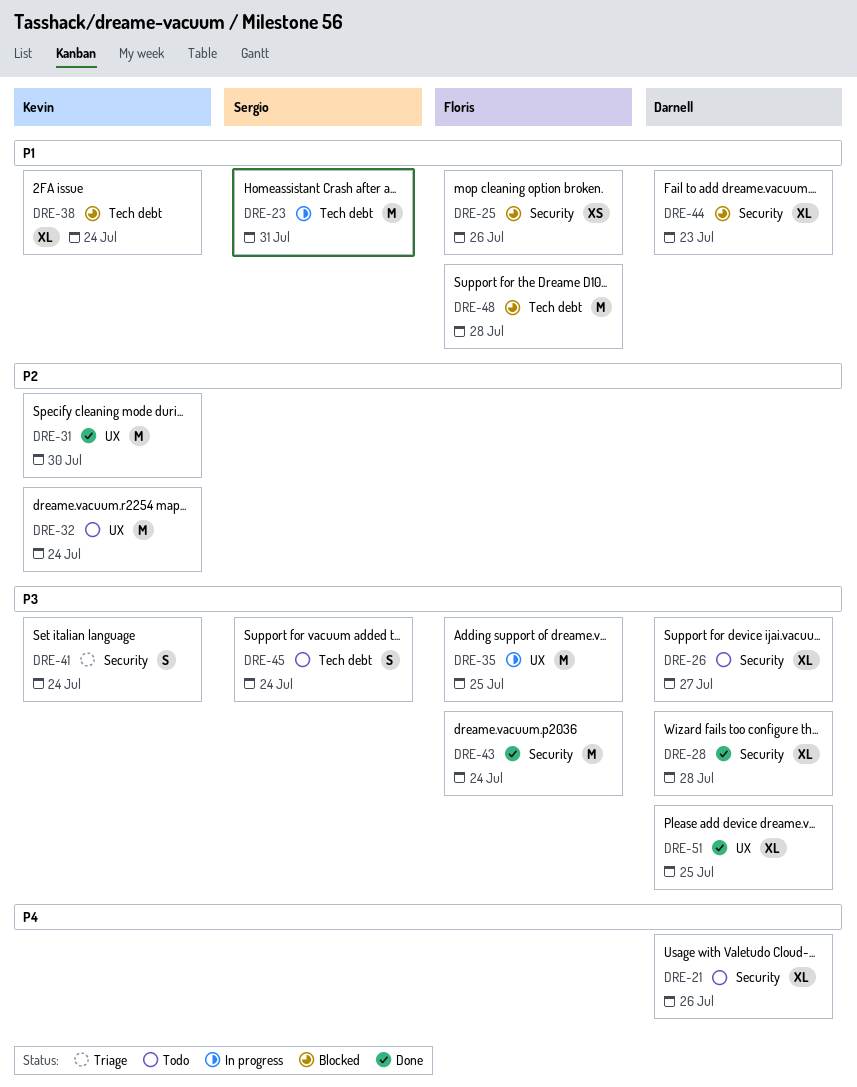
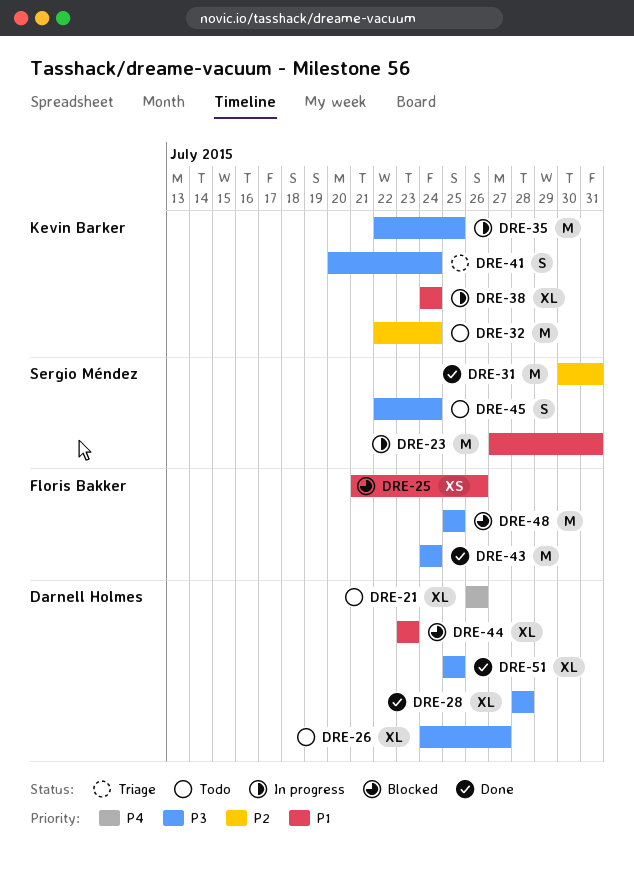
DRE-31, owner: Kevin Barker -> Sergio Méndez
DRE-31, due: Jul 30 -> Jul 31
DRE-35, owner: Floris Bakker -> Kevin Barker
DRE-38, status: Blocked -> In progress
DRE-48, priority: P1 -> P3
DRE-48, due: Jul 28 -> Jul 25

